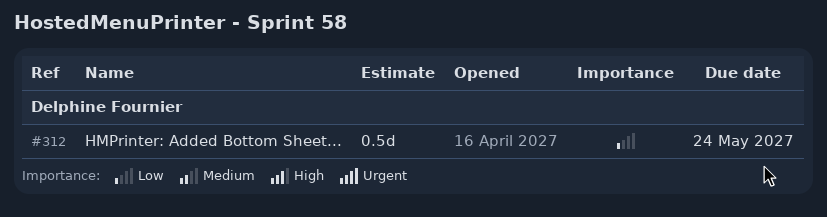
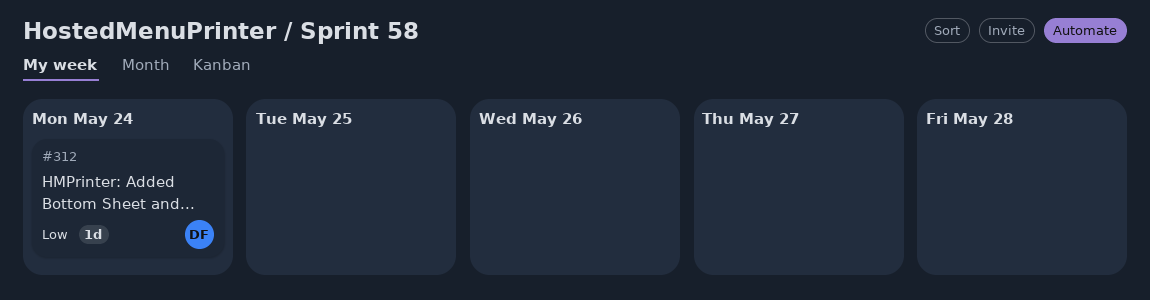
#312, estimate: 0.5d -> 1d

